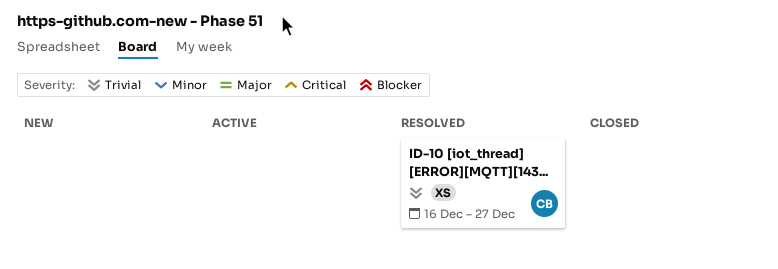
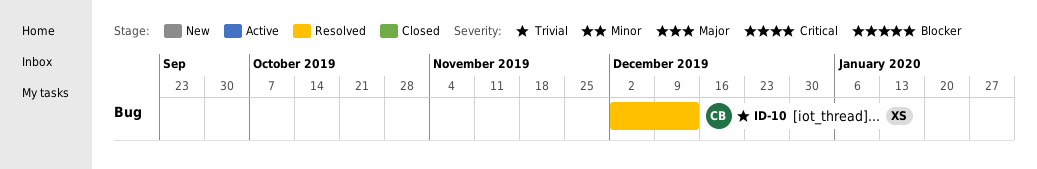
ID-10, start: Dec 16 -> Dec 2
ID-10, due: Dec 27 -> Dec 13

